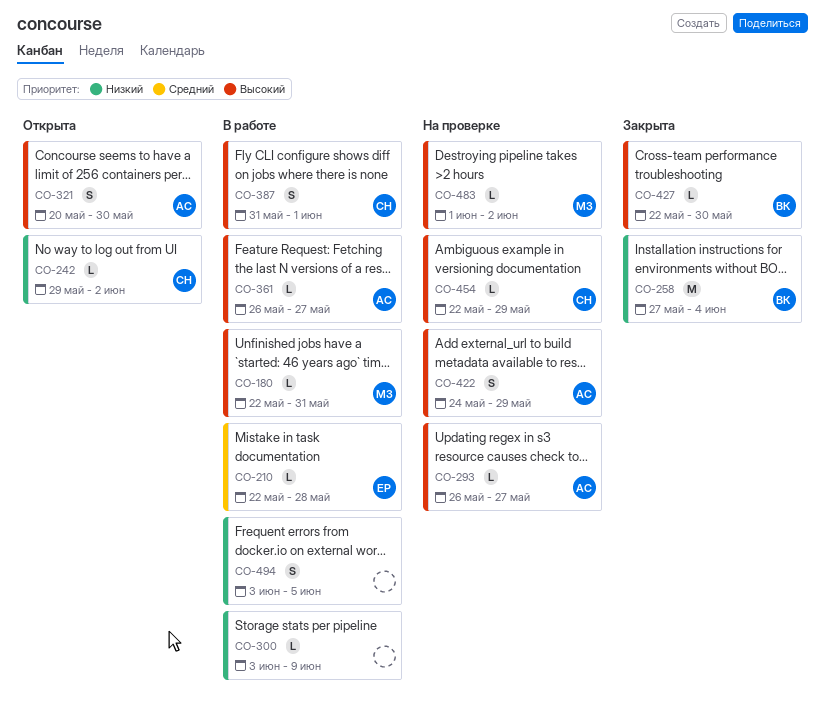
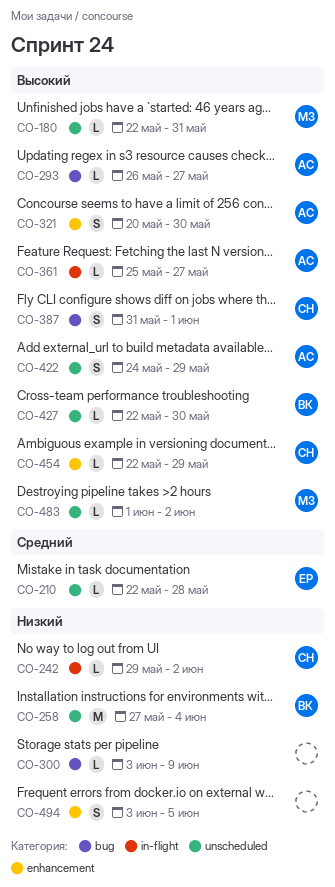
CO-361, start: May 26 -> May 25

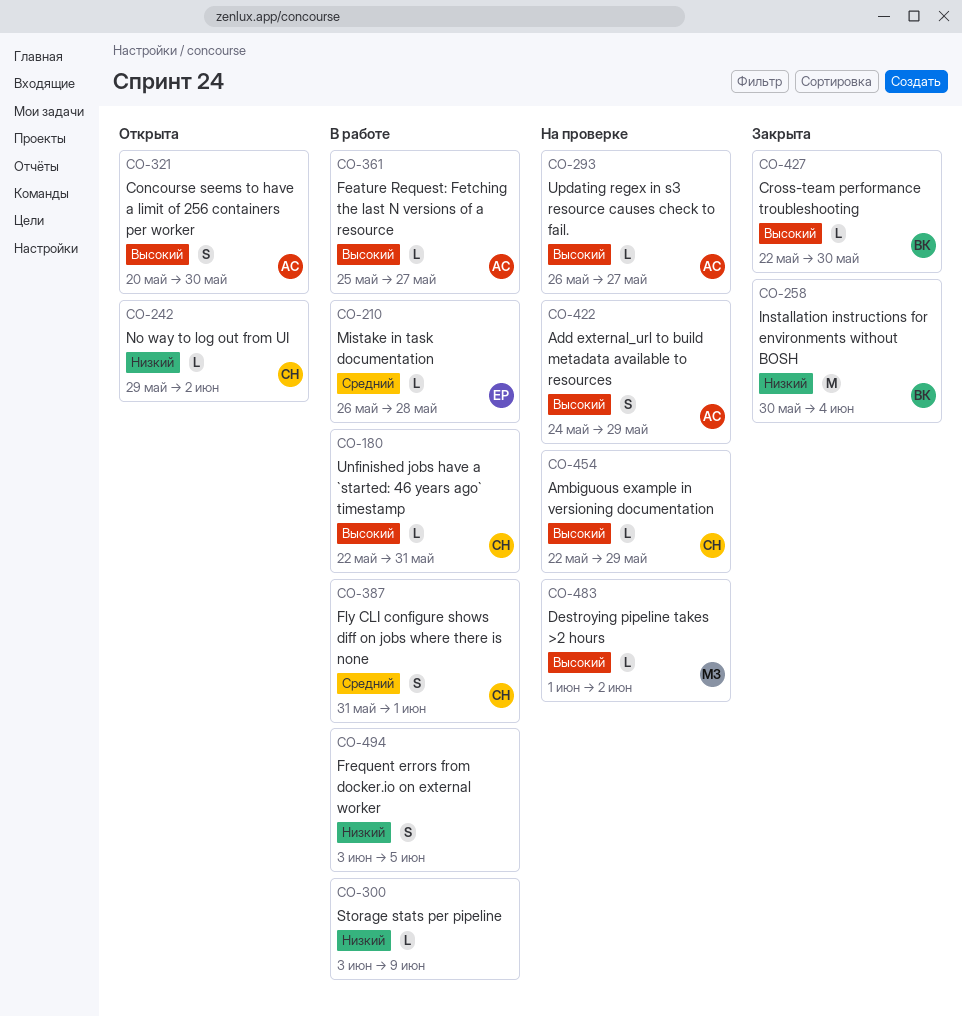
CO-180, owner: МЗ -> СН
CO-210, start: May 22 -> May 26
CO-258, start: May 27 -> May 30
CO-387, priority: Высокий -> Средний

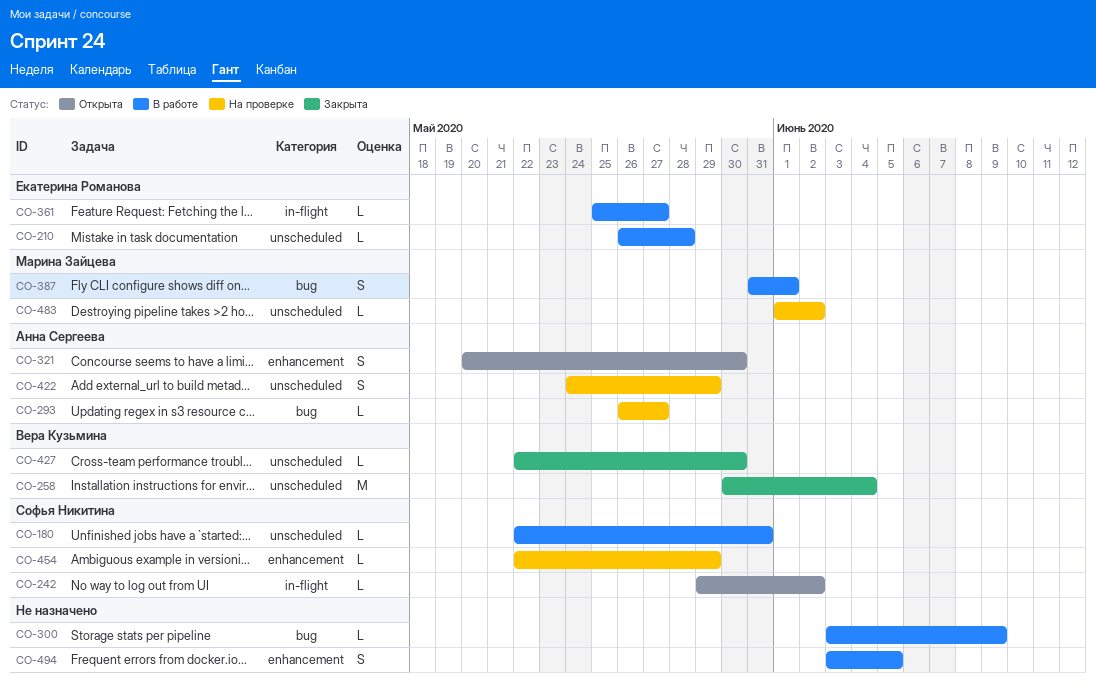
CO-361, owner: Анна Сергеева -> Екатерина Романова
CO-387, owner: Софья Никитина -> Марина Зайцева

